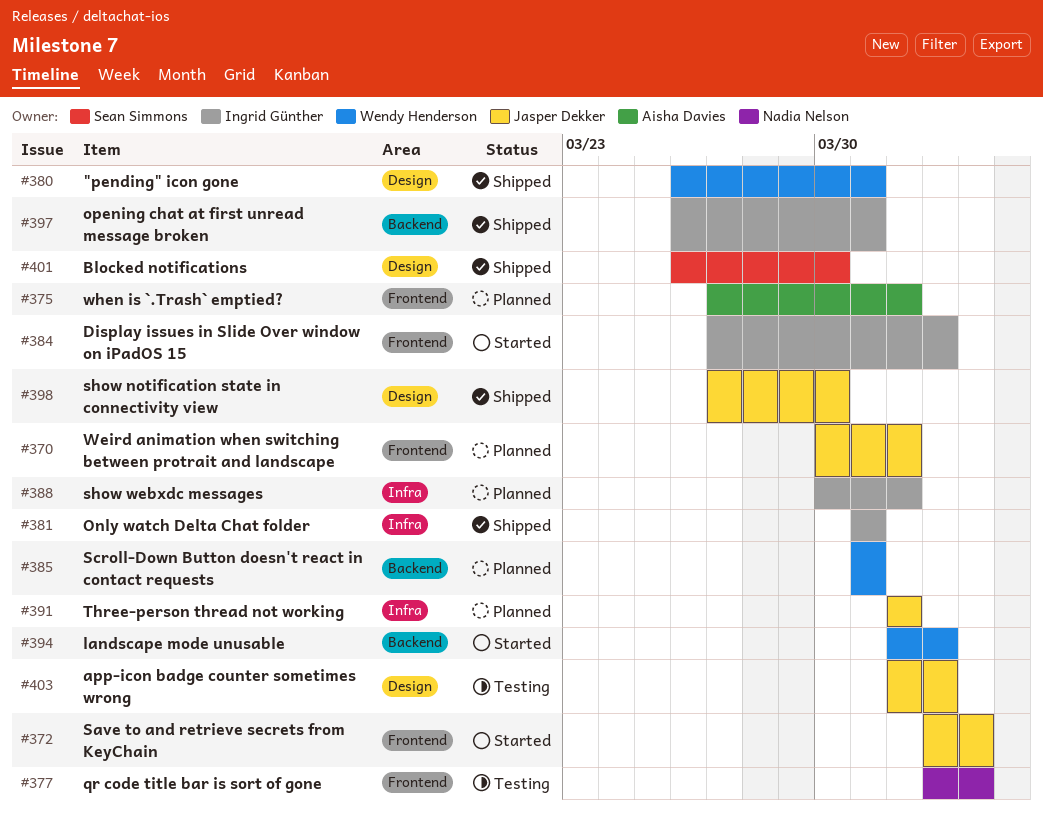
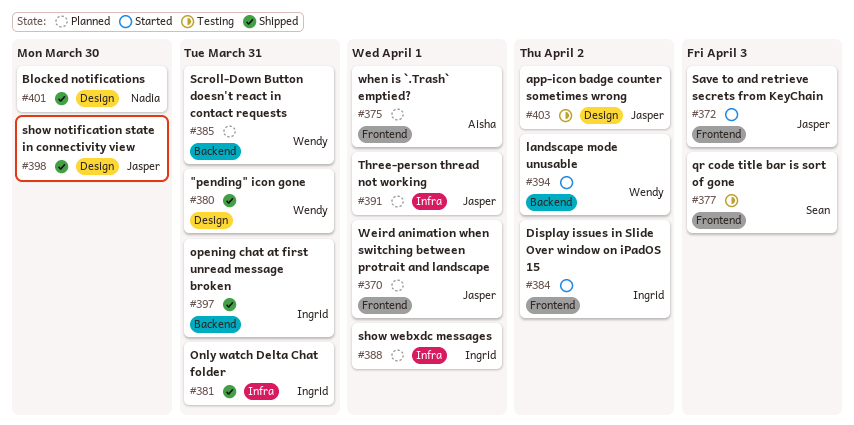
#377, owner: Nadia Nelson -> Sean Simmons
#401, owner: Sean Simmons -> Nadia Nelson

